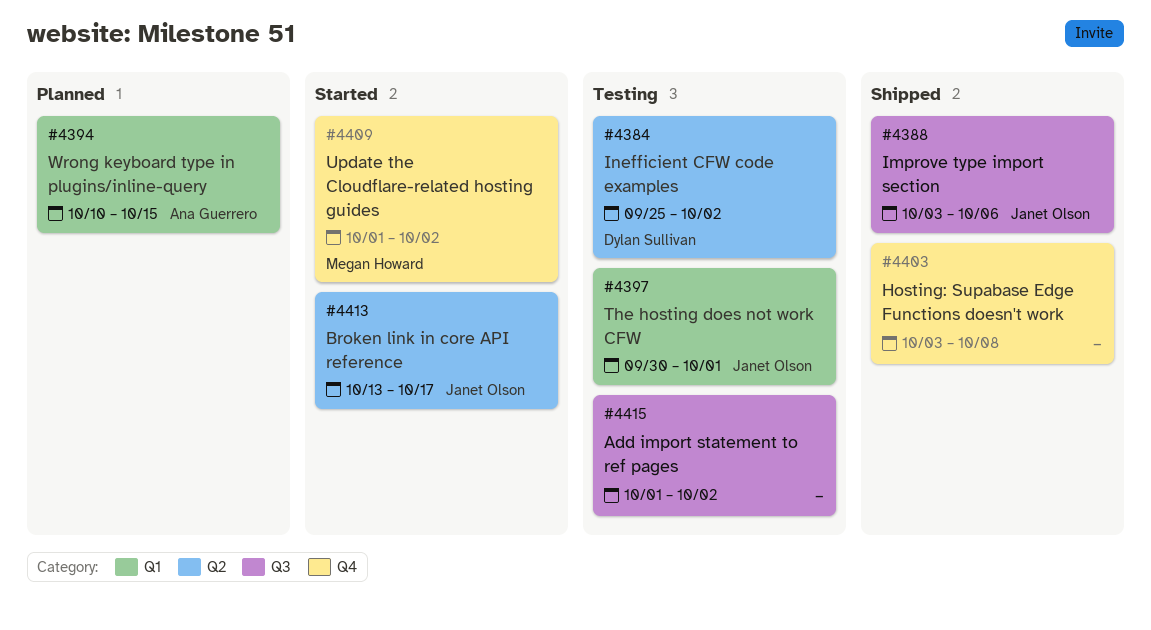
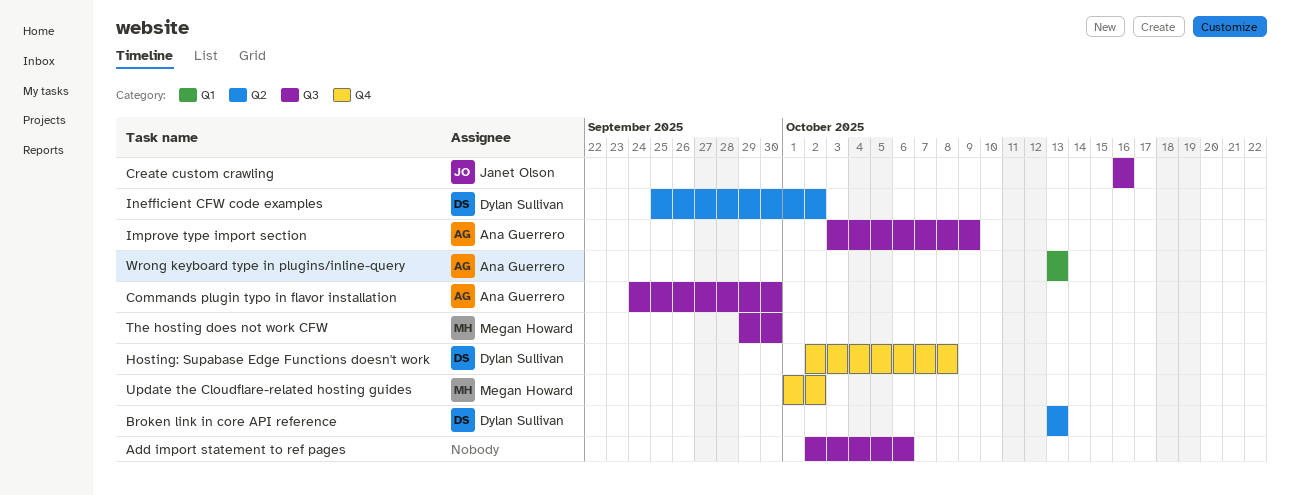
Add import statement to ref pages, start: Oct 1 -> Oct 2
Add import statement to ref pages, due: Oct 2 -> Oct 6
Broken link in core API reference, owner: Janet Olson -> Dylan Sullivan
Broken link in core API reference, due: Oct 17 -> Oct 13
Commands plugin typo in flavor installation: none -> present
Create custom crawling: none -> present
Hosting: Supabase Edge Functions doesn't work, owner: none -> Dylan Sullivan
Hosting: Supabase Edge Functions doesn't work, start: Oct 3 -> Oct 2
Improve type import section, owner: Janet Olson -> Ana Guerrero
Improve type import section, due: Oct 6 -> Oct 9
The hosting does not work CFW, owner: Janet Olson -> Megan Howard
The hosting does not work CFW, label: Q1 -> Q3
The hosting does not work CFW, start: Sep 30 -> Sep 29
The hosting does not work CFW, due: Oct 1 -> Sep 30
Wrong keyboard type in plugins/inline-query, start: Oct 10 -> Oct 13
Wrong keyboard type in plugins/inline-query, due: Oct 15 -> Oct 13

